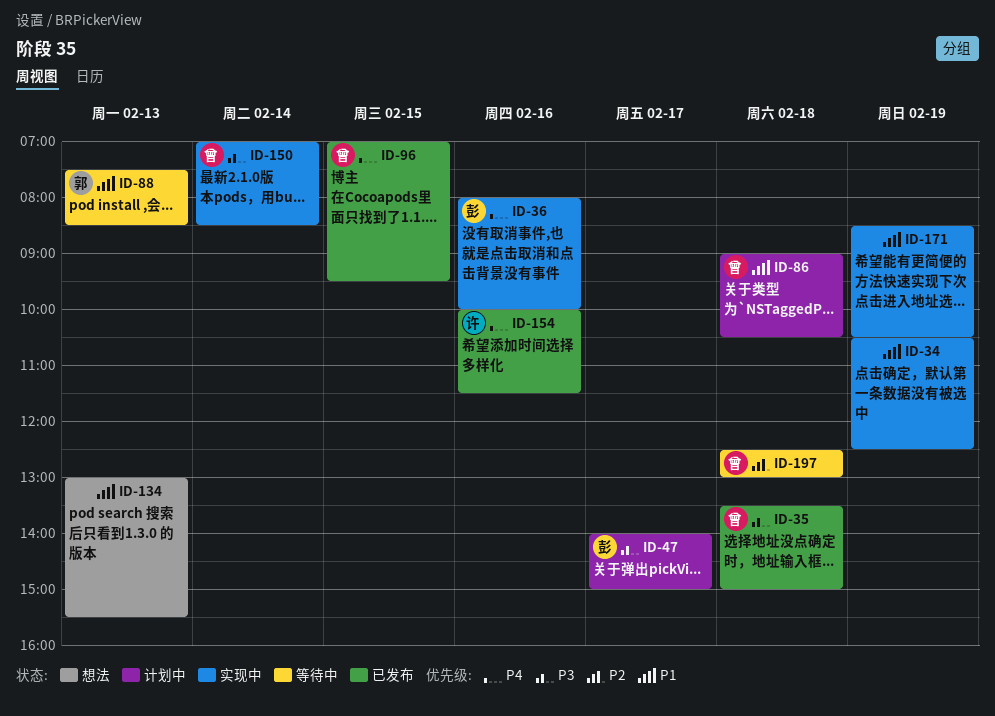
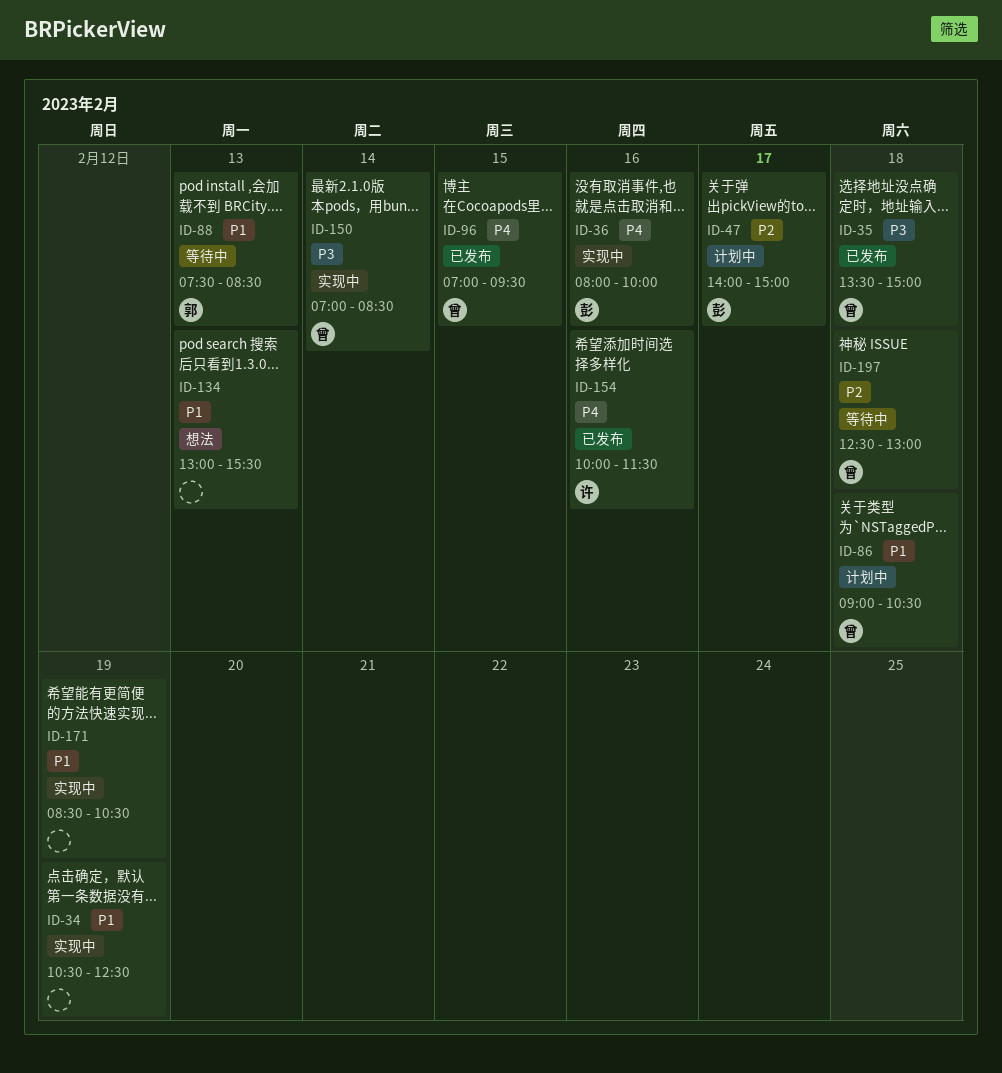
ID-47, priority: P3 -> P2

